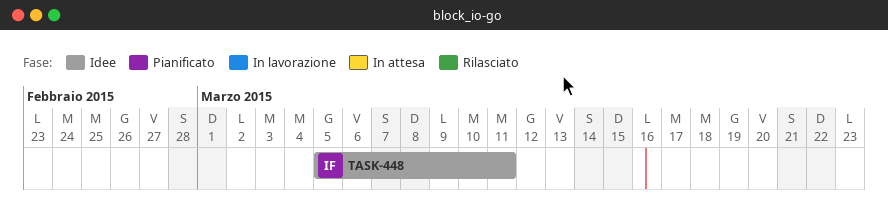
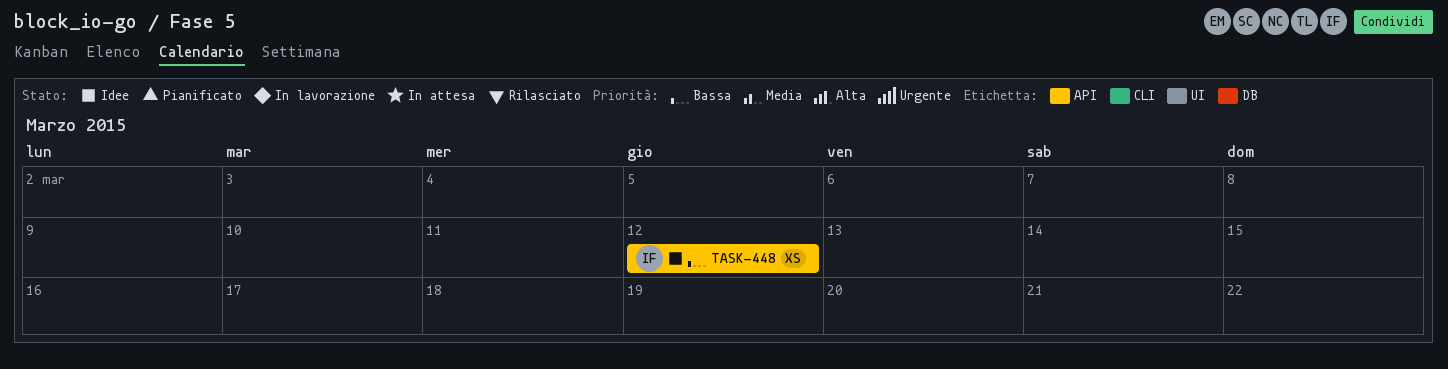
TASK-448, start: Mar 5 -> Mar 12
TASK-448, due: Mar 11 -> Mar 12

